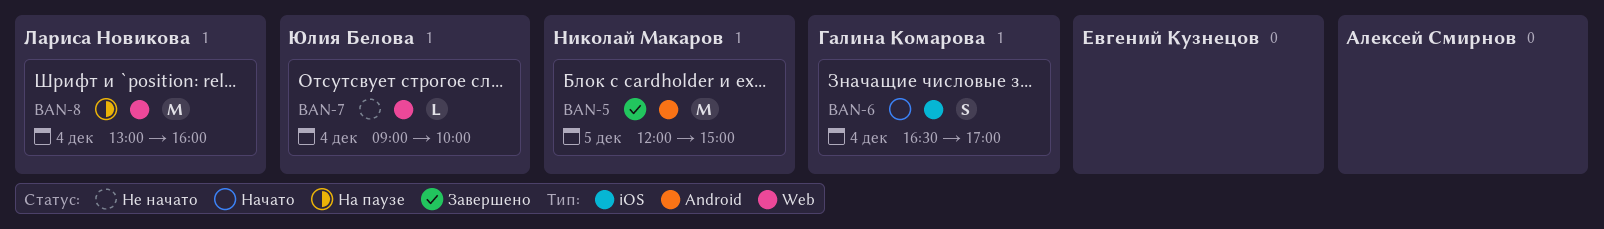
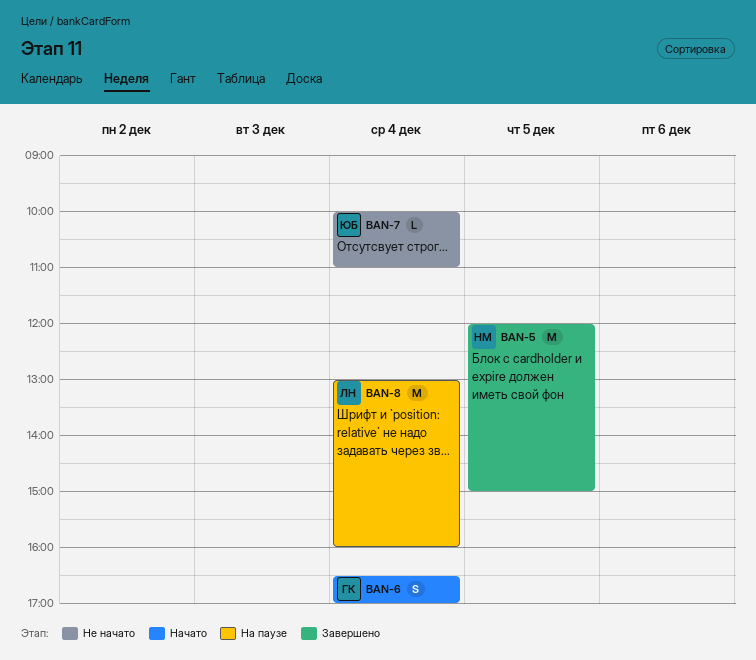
BAN-7, begins: 09:00 -> 10:00
BAN-7, ends: 10:00 -> 11:00

